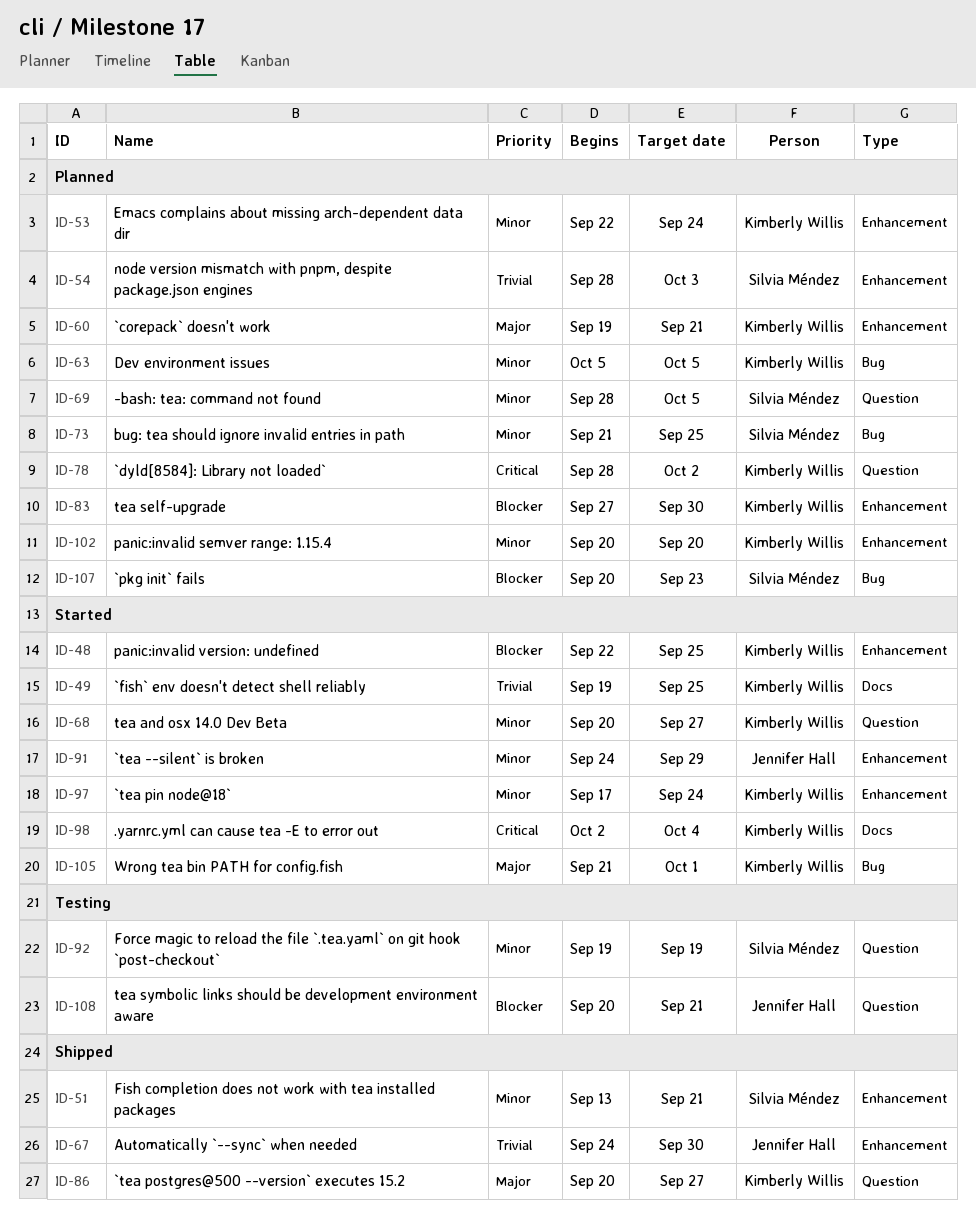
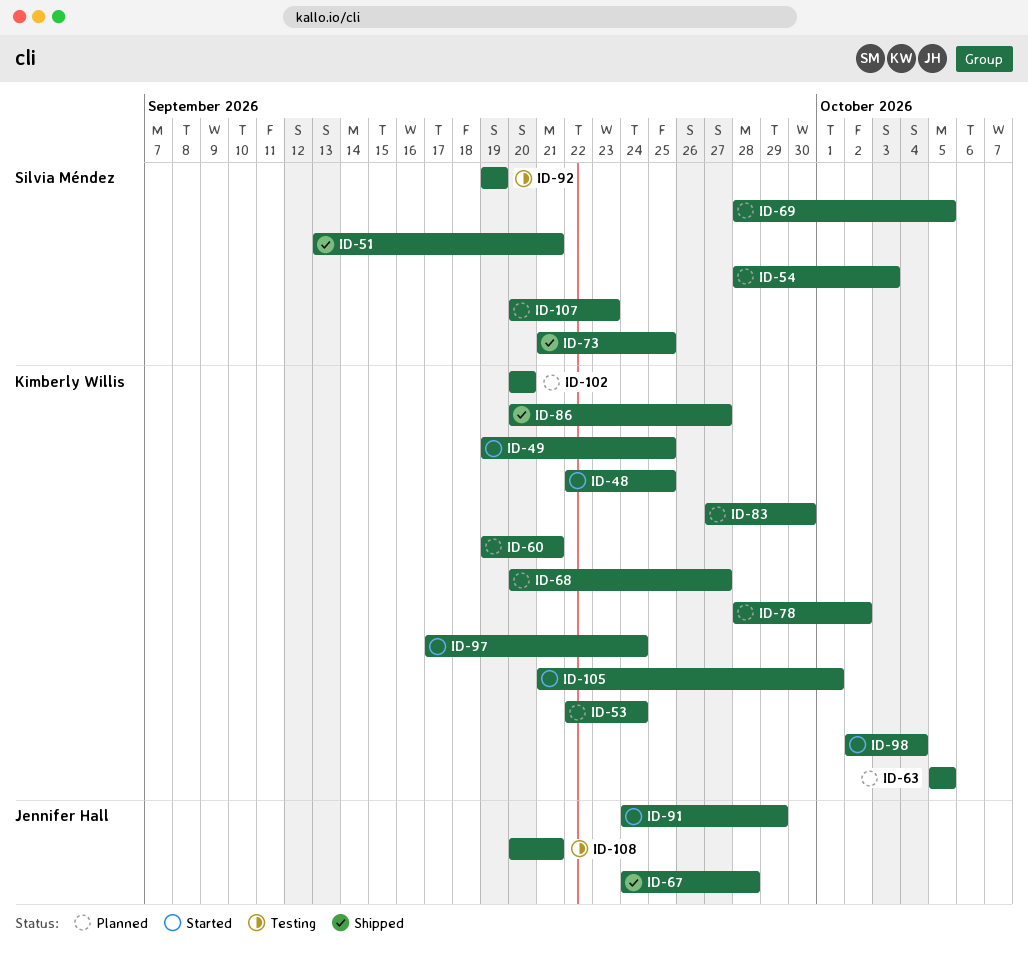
ID-67, due: Sep 30 -> Sep 28
ID-68, status: Started -> Planned
ID-73, status: Planned -> Shipped

